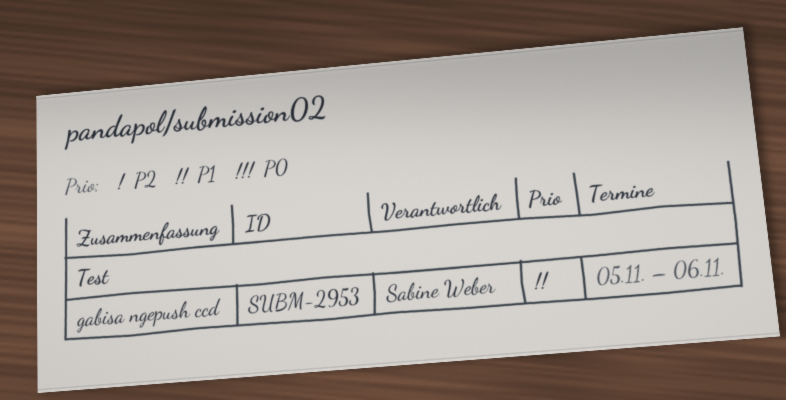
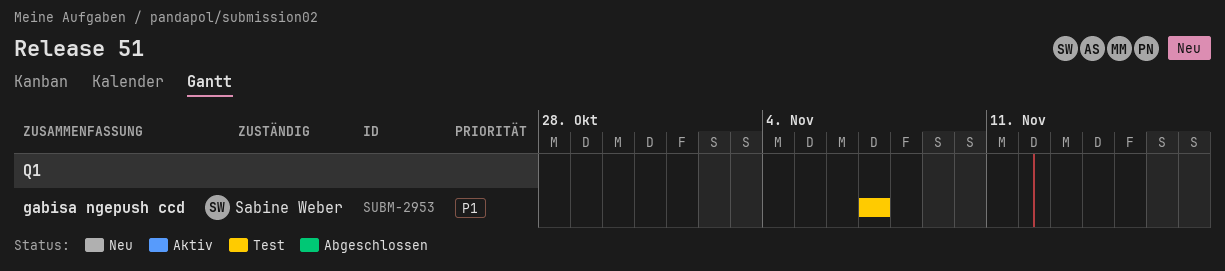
SUBM-2953, start: Nov 5 -> Nov 7
SUBM-2953, due: Nov 6 -> Nov 7

